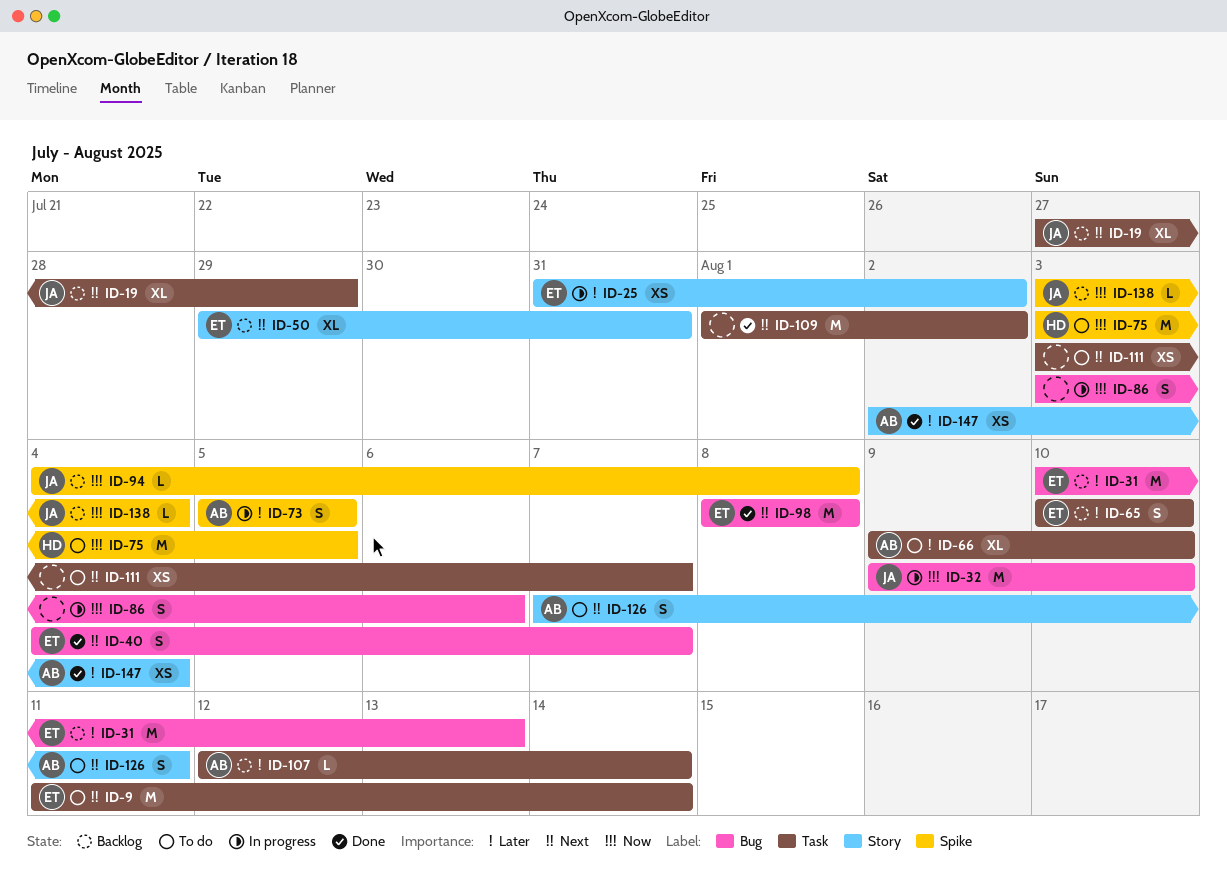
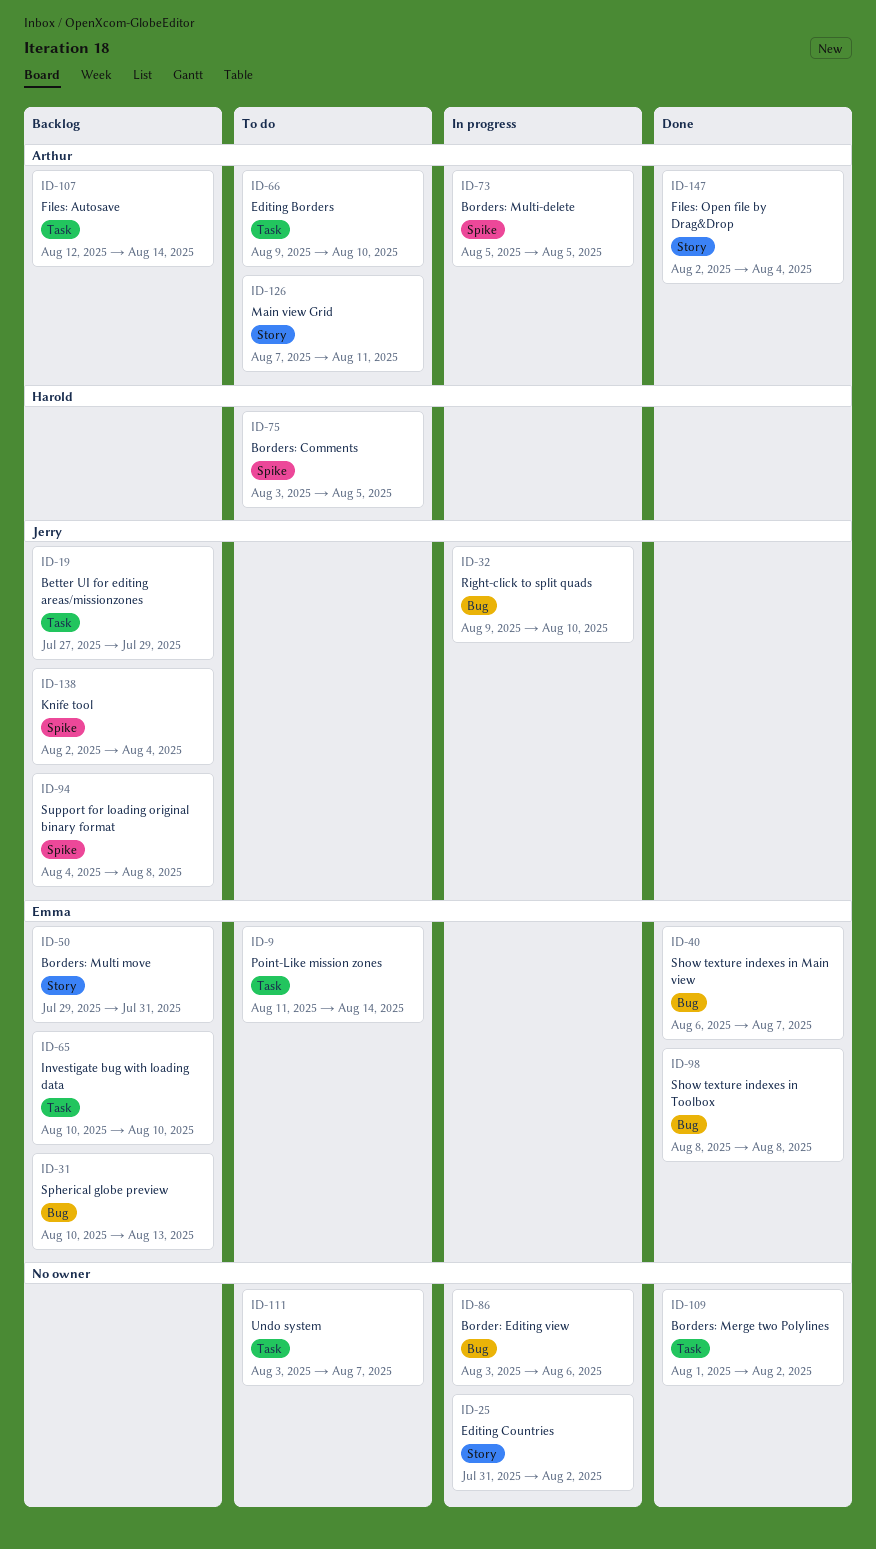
ID-25, owner: Emma -> none
ID-40, start: Aug 4 -> Aug 6
ID-138, start: Aug 3 -> Aug 2

